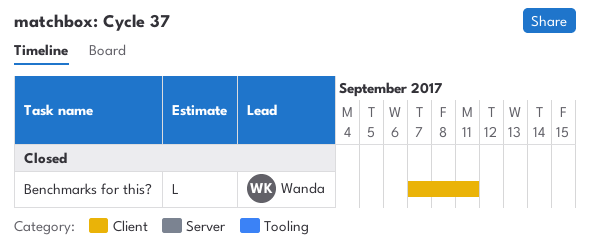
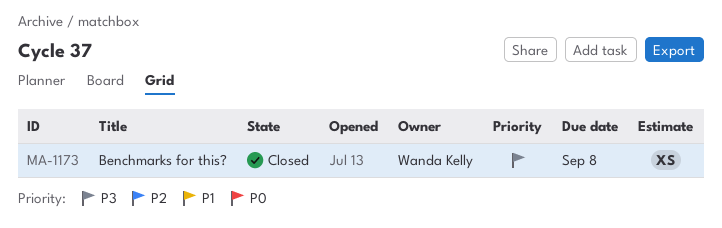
Benchmarks for this?, estimate: L -> XS
Benchmarks for this?, due: Sep 11 -> Sep 8

